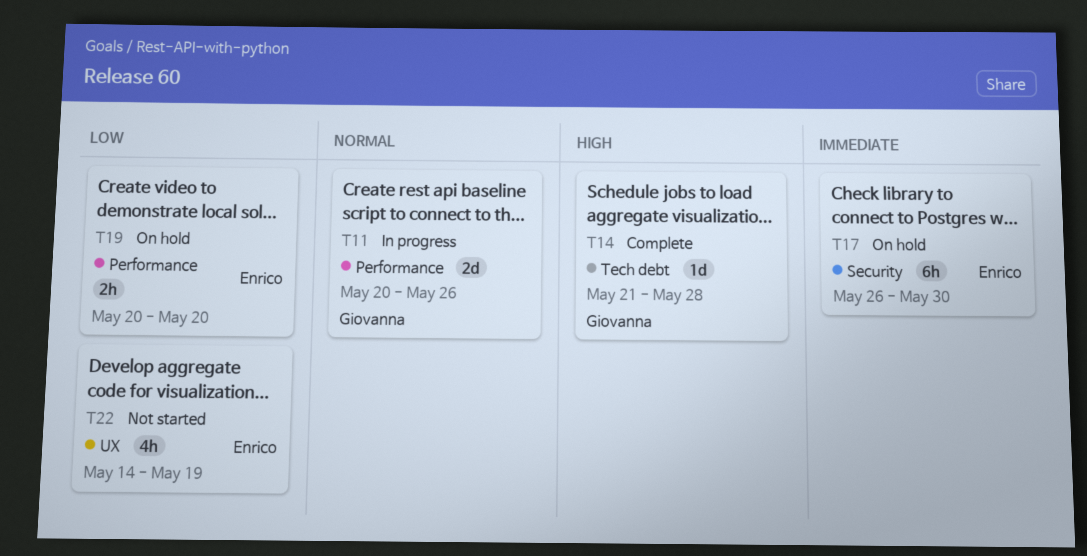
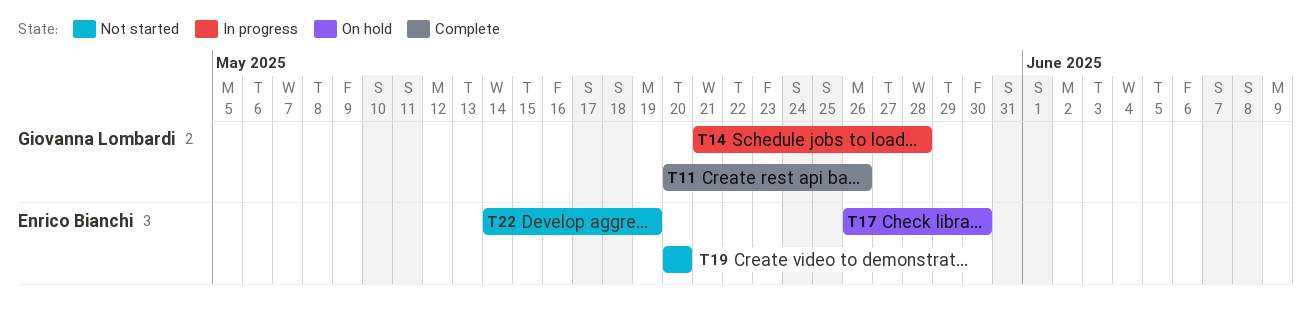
T11, status: In progress -> Complete
T14, status: Complete -> In progress
T19, status: On hold -> Not started

